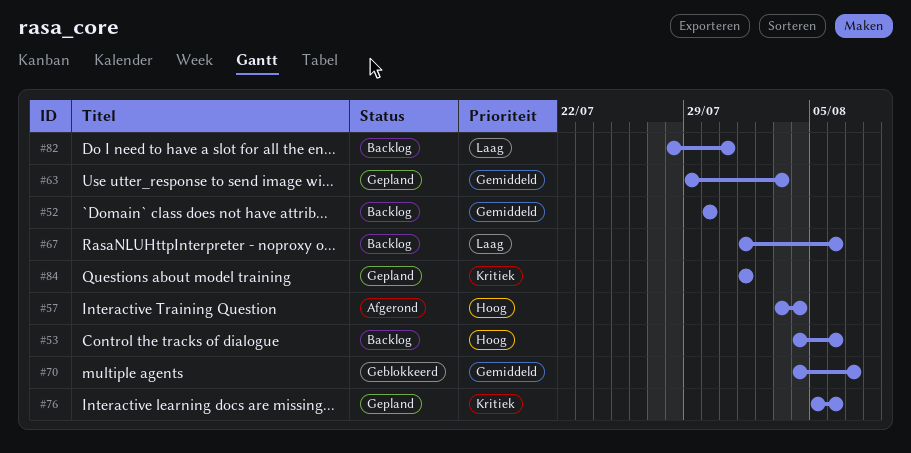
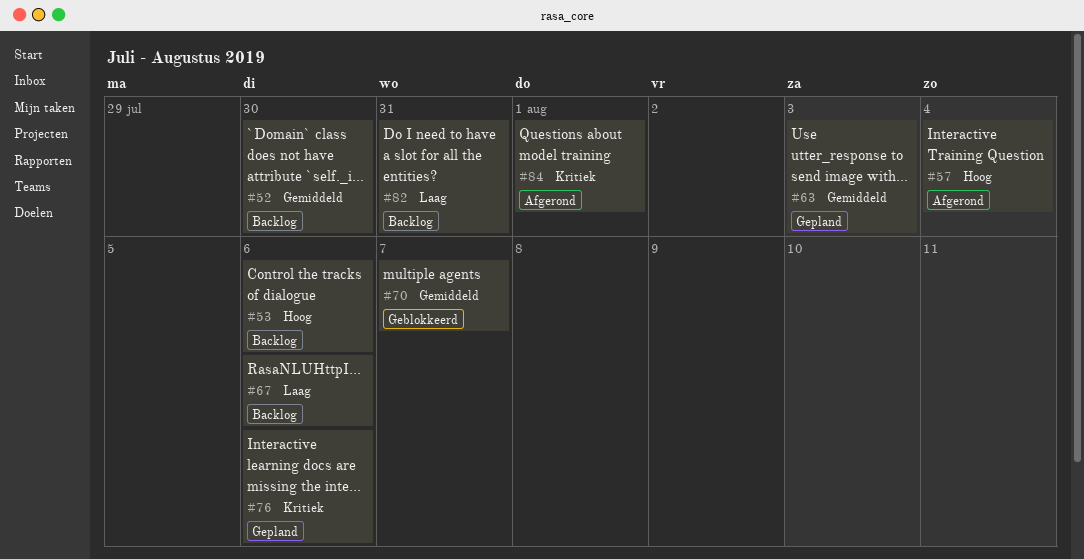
#84, status: Gepland -> Afgerond

